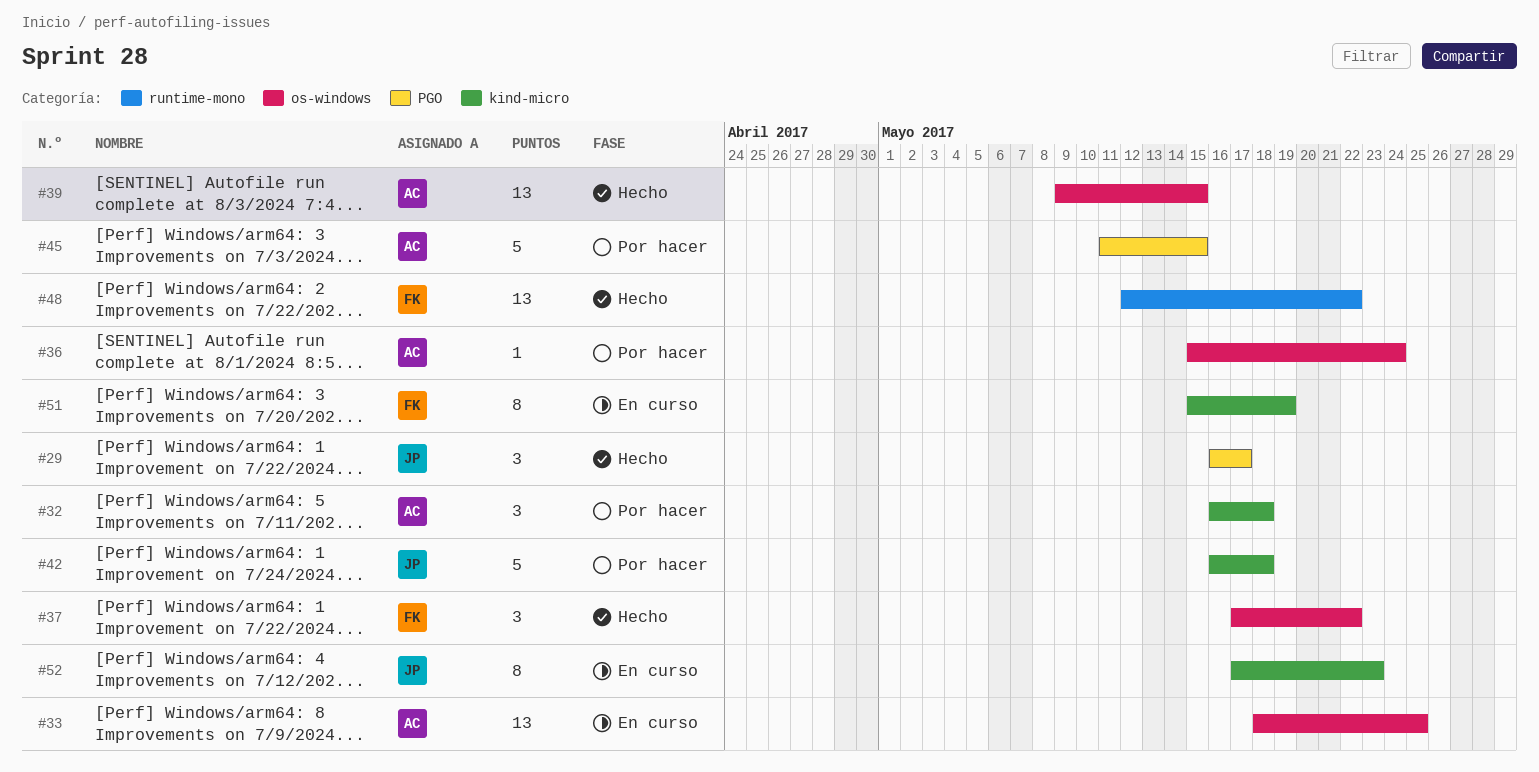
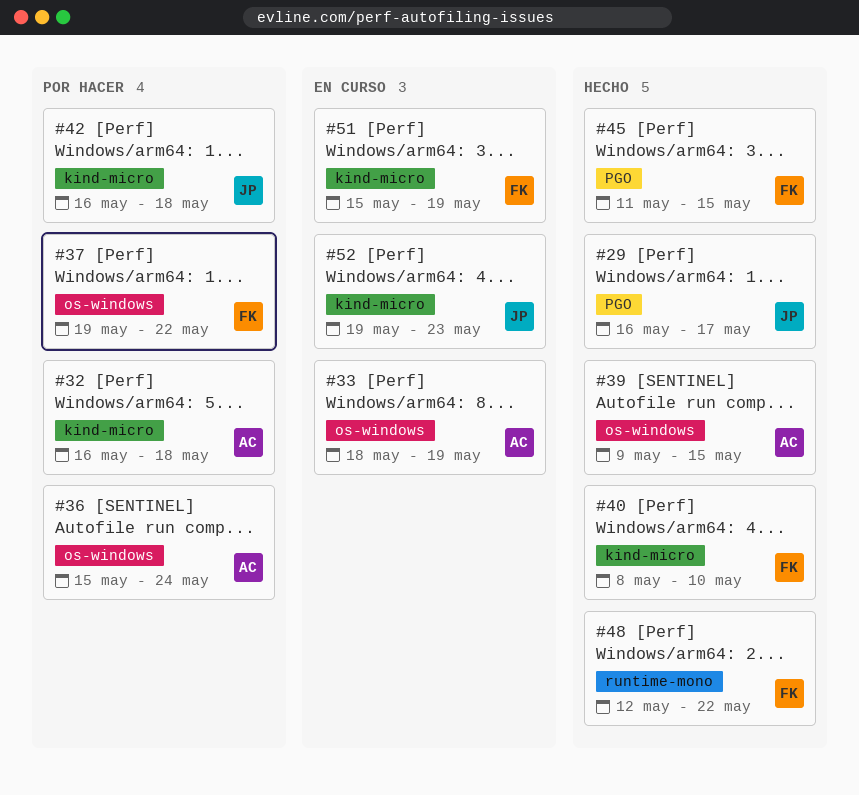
#33, due: May 25 -> May 19
#37, status: Hecho -> Por hacer
#37, start: May 17 -> May 19
#40: none -> present
#45, status: Por hacer -> Hecho
#45, owner: AC -> FK
#52, start: May 17 -> May 19

